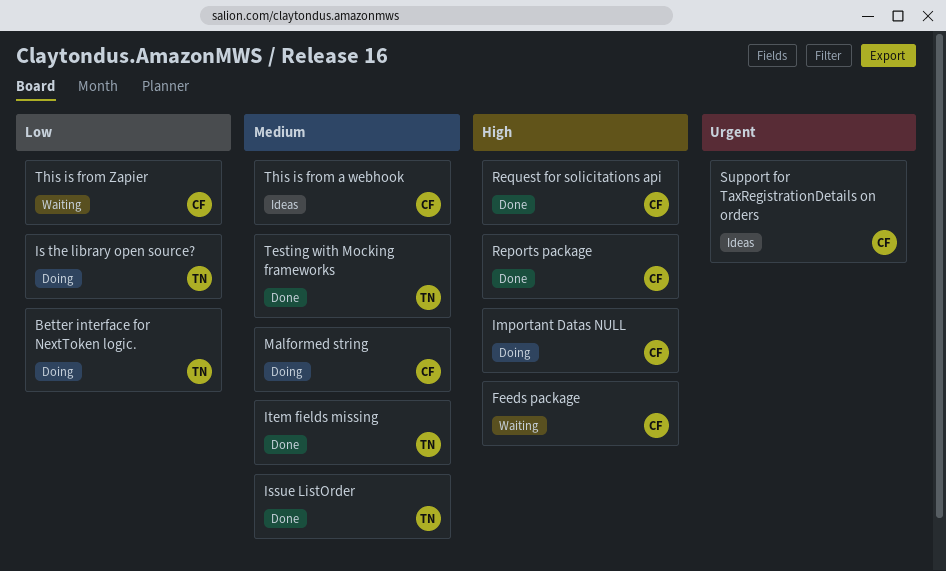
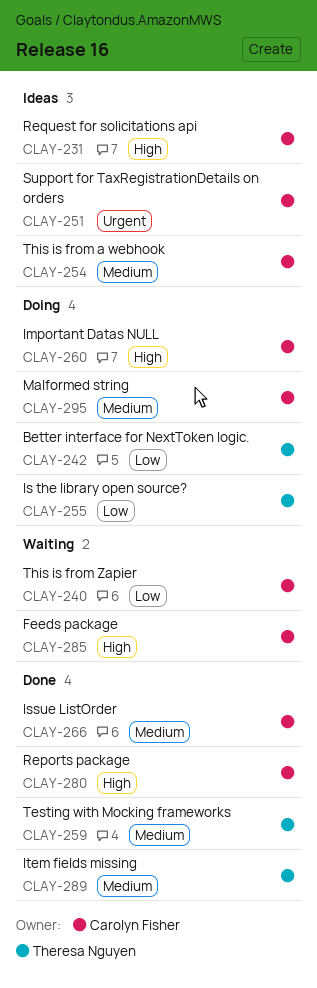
Issue ListOrder, owner: Theresa Nguyen -> Carolyn Fisher
Request for solicitations api, status: Done -> Ideas

